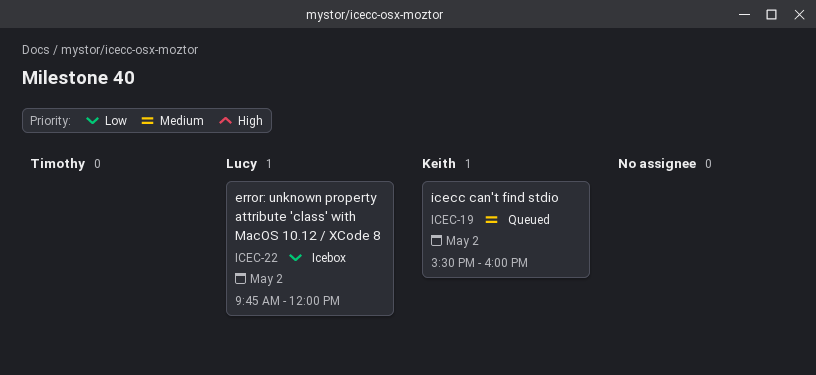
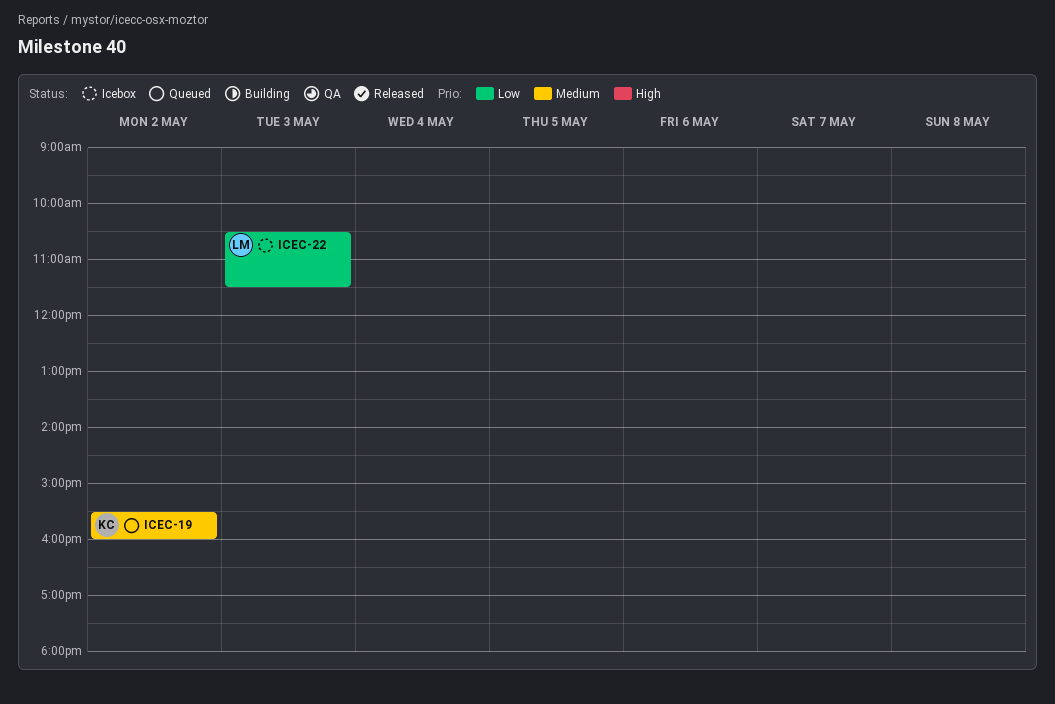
ICEC-22, day: May 2 -> May 3
ICEC-22, begins: 09:45 -> 10:30
ICEC-22, ends: 12:00 -> 11:30

